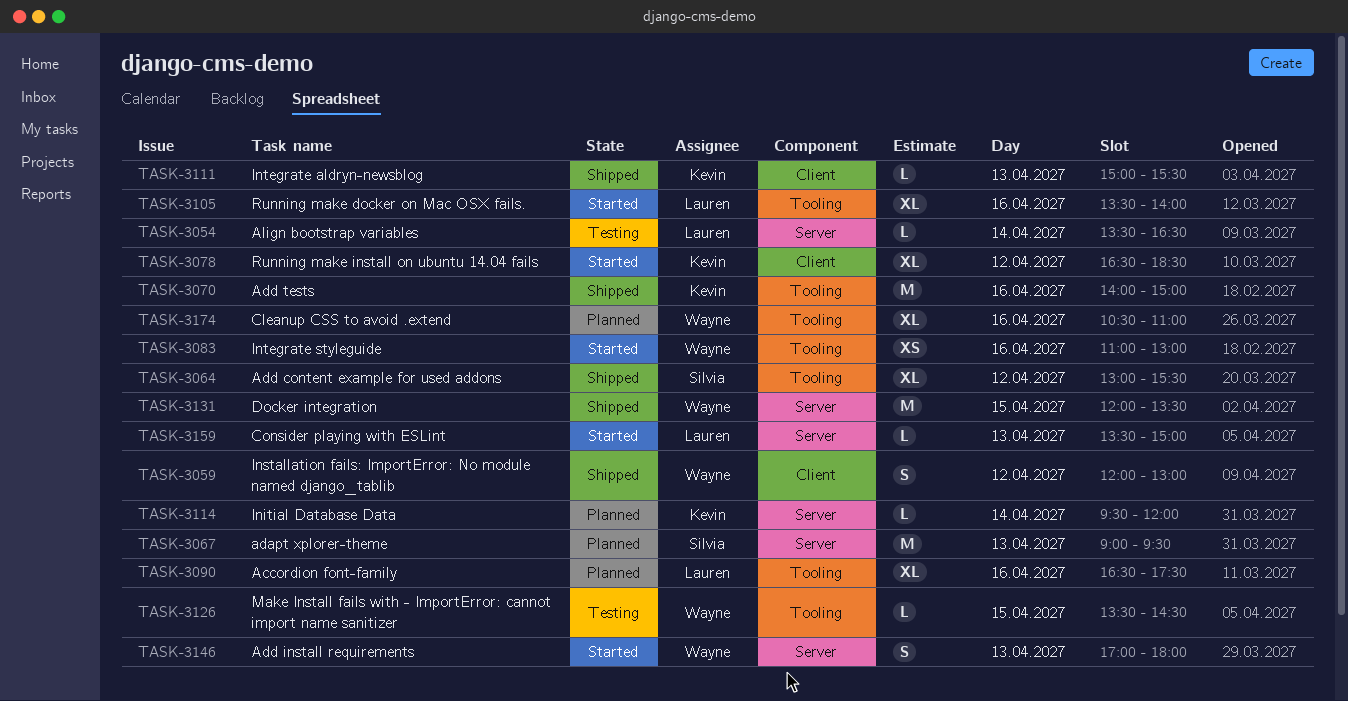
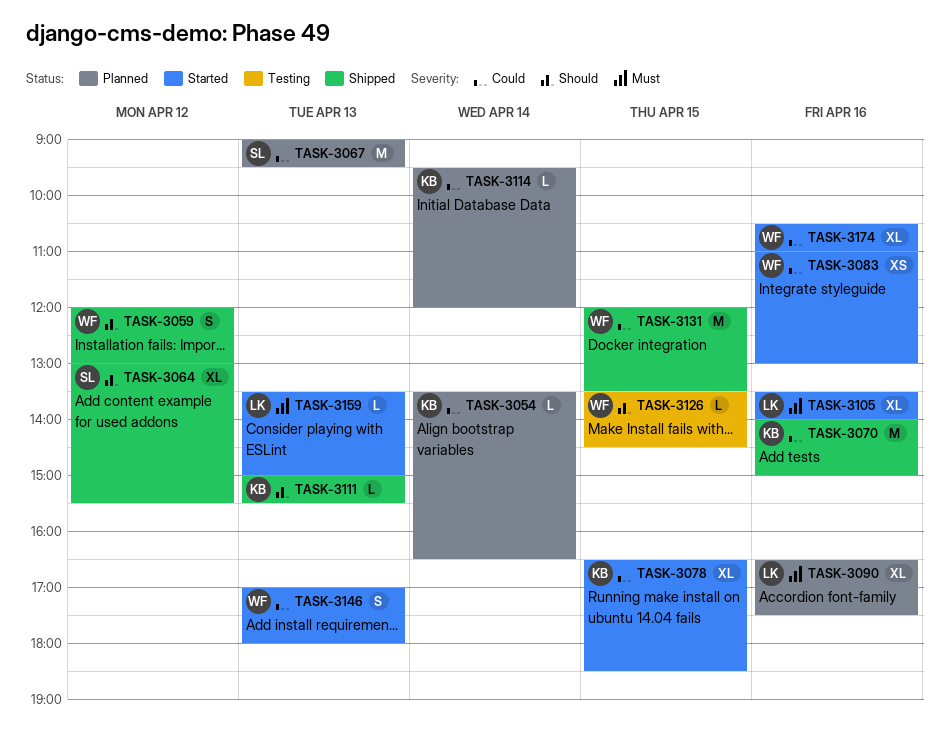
TASK-3054, status: Testing -> Planned
TASK-3054, owner: Lauren -> Kevin
TASK-3078, day: Apr 12 -> Apr 15
TASK-3174, status: Planned -> Started

